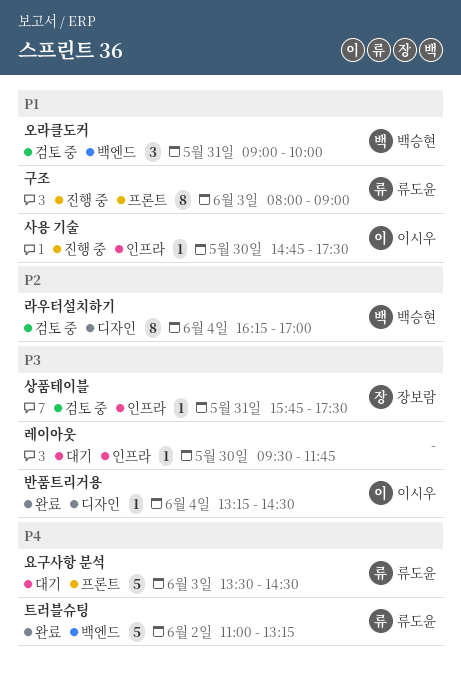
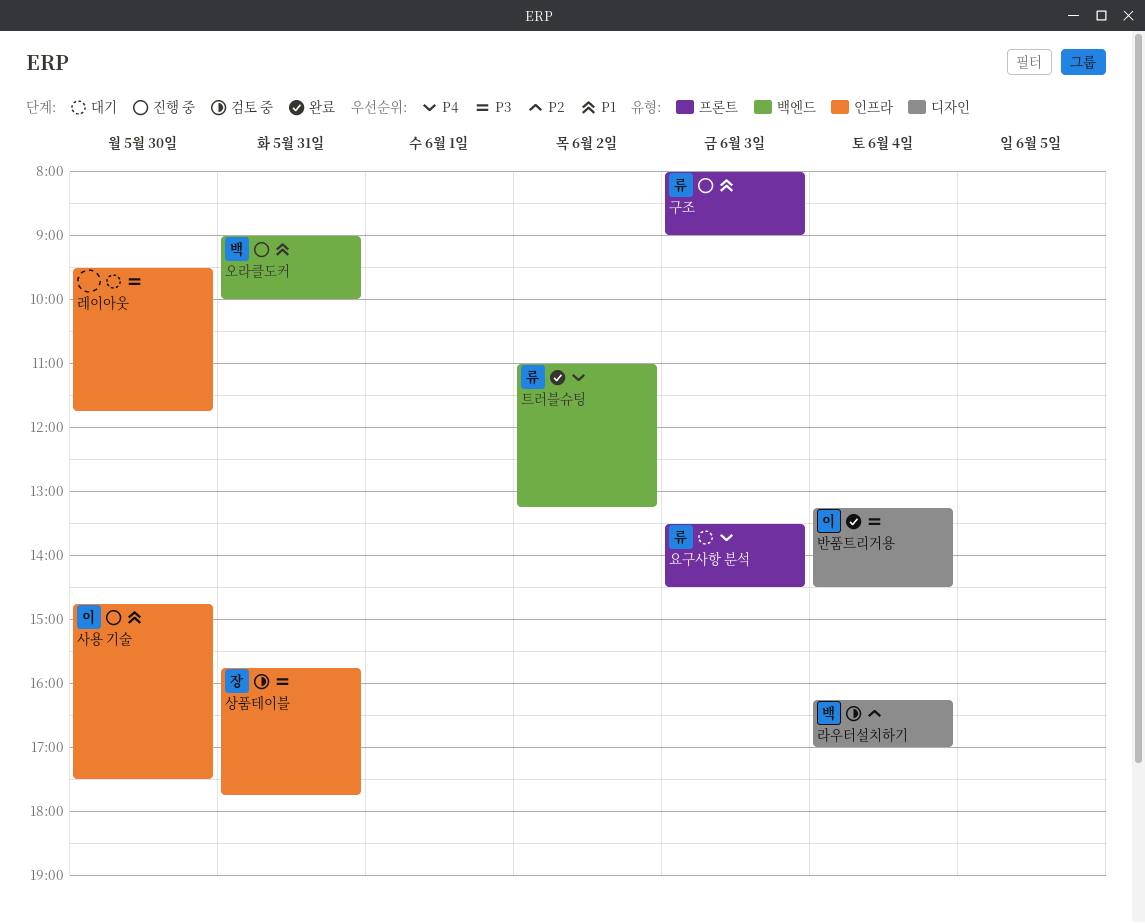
상품테이블, ends: 17:30 -> 17:45
오라클도커, status: 검토 중 -> 진행 중

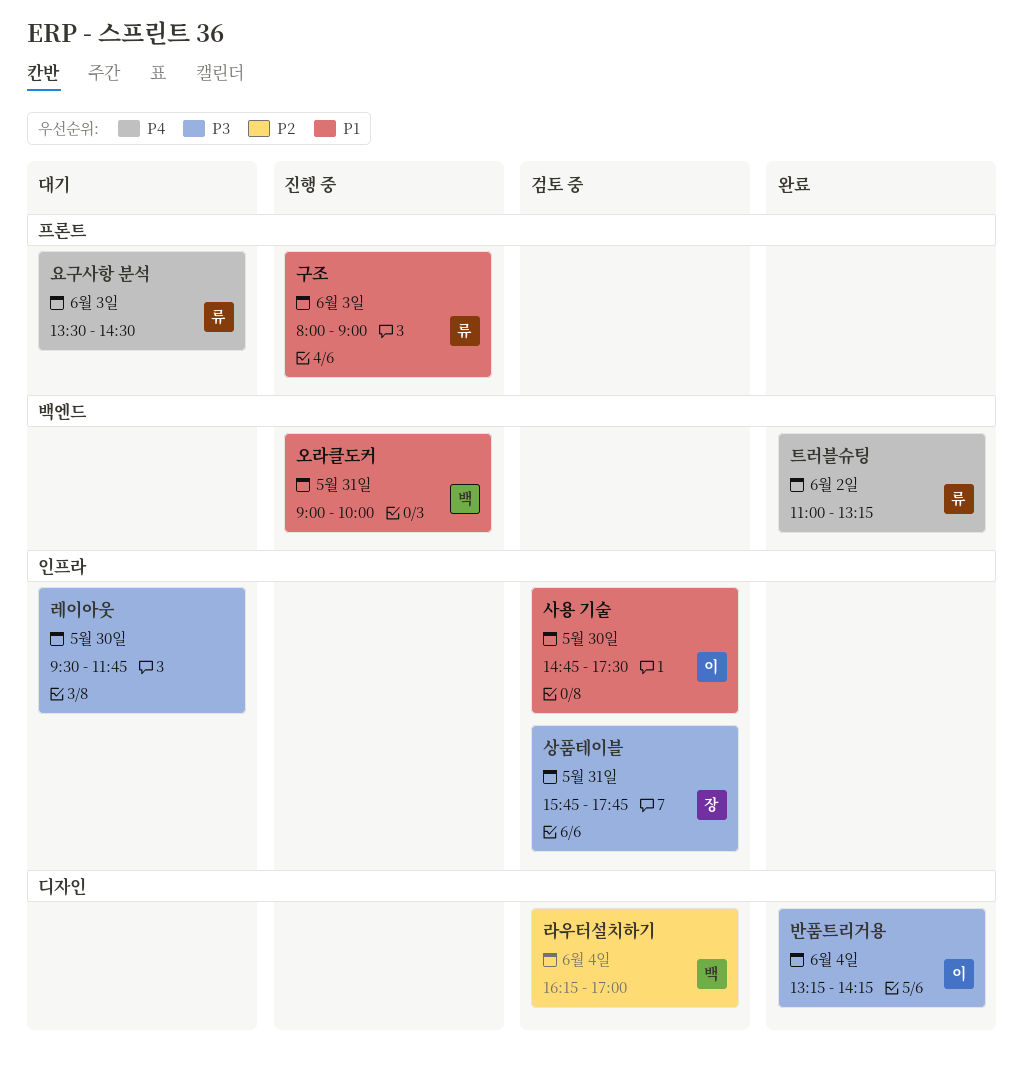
반품트리거용, ends: 14:30 -> 14:15
사용 기술, status: 진행 중 -> 검토 중

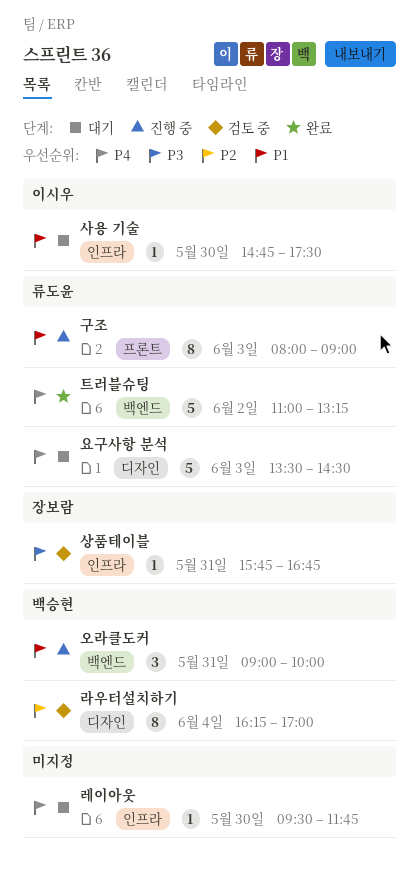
레이아웃, priority: P3 -> P4
반품트리거용: present -> none
사용 기술, status: 검토 중 -> 대기
상품테이블, ends: 17:45 -> 16:45
요구사항 분석, label: 프론트 -> 디자인

